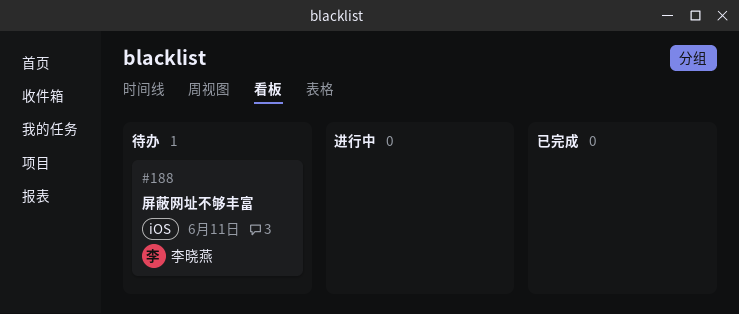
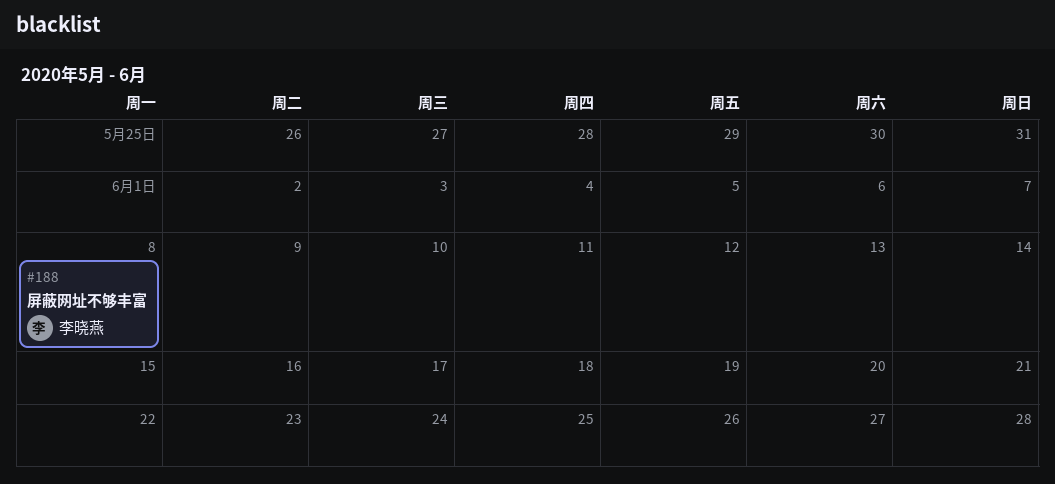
#188, due: Jun 11 -> Jun 8

